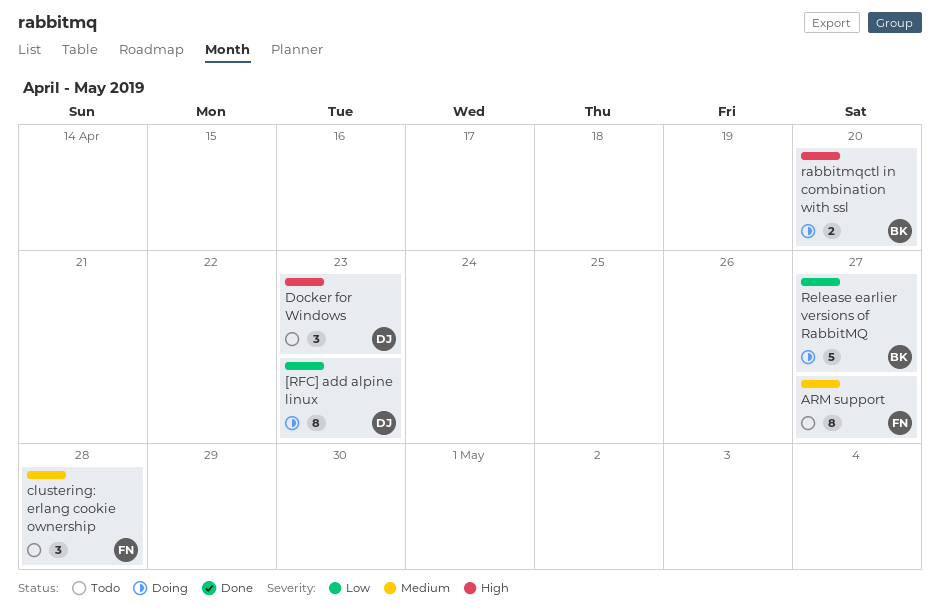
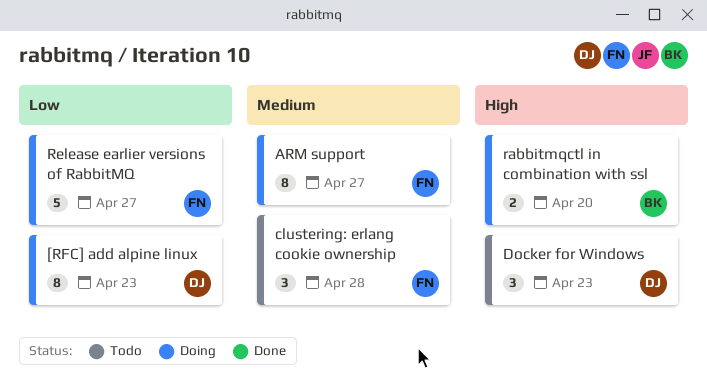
ARM support, status: Todo -> Doing
Release earlier versions of RabbitMQ, owner: BK -> FN

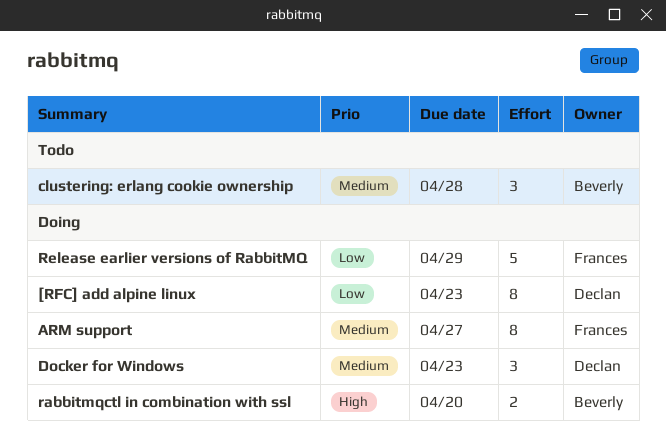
clustering: erlang cookie ownership, owner: Frances -> Beverly
Docker for Windows, status: Todo -> Doing
Docker for Windows, priority: High -> Medium
Release earlier versions of RabbitMQ, due: Apr 27 -> Apr 29

